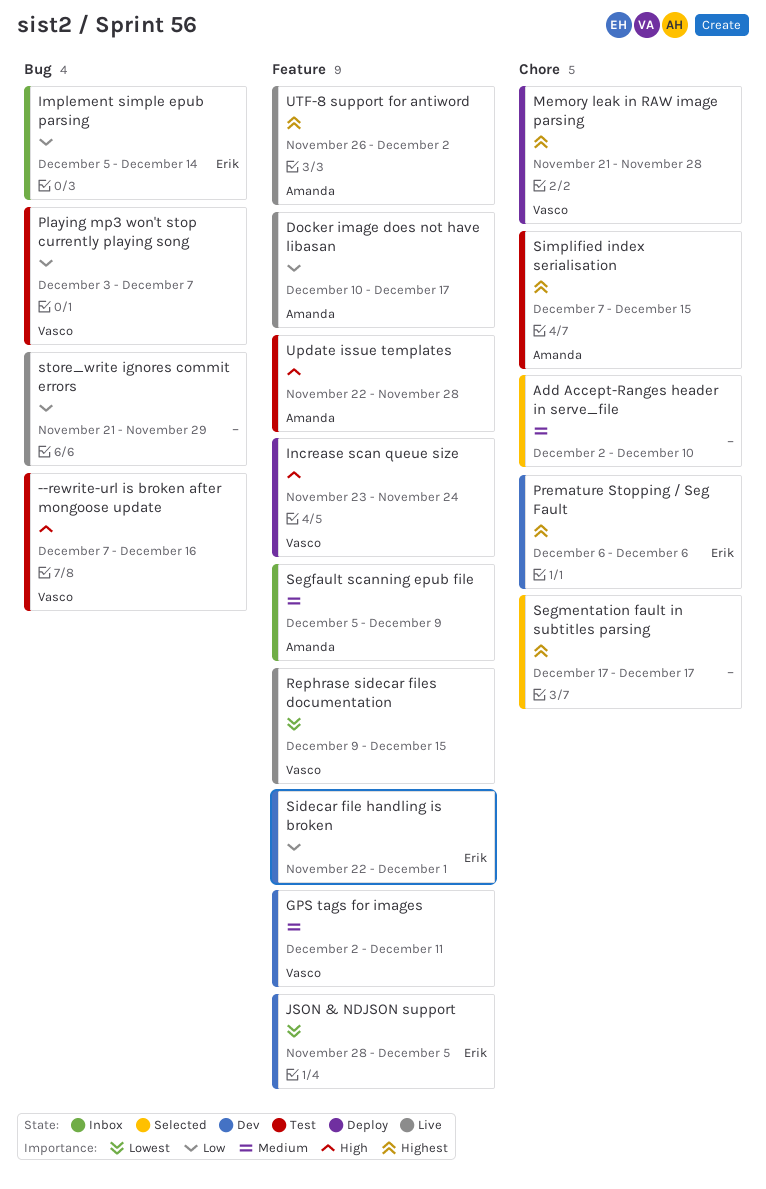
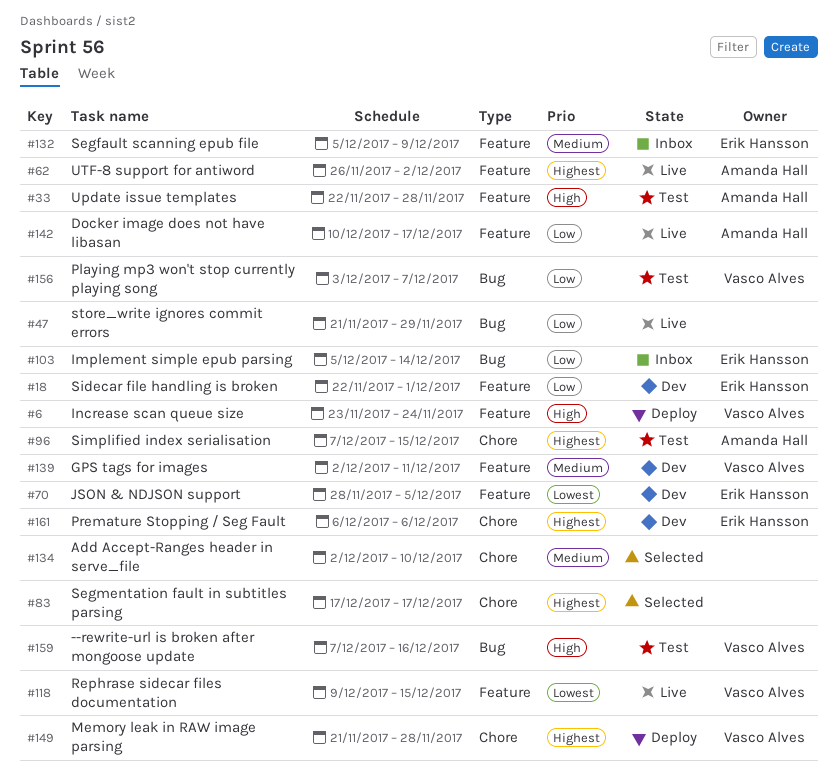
Segfault scanning epub file, owner: Amanda Hall -> Erik Hansson

